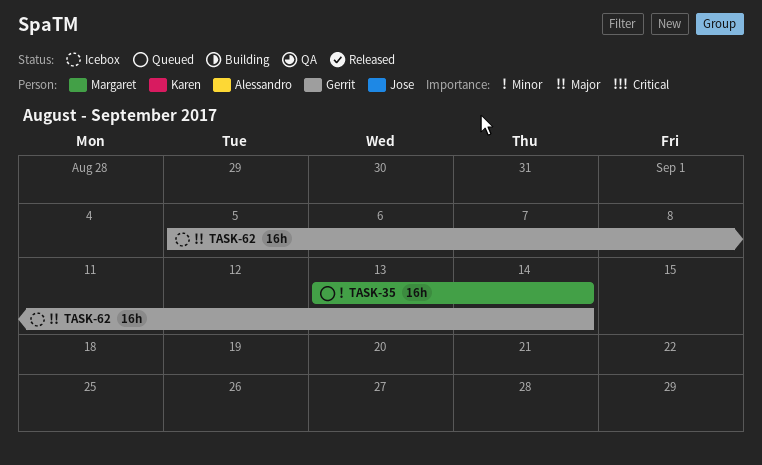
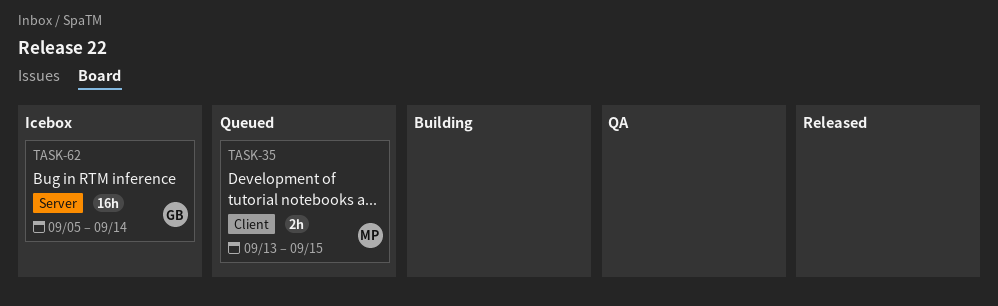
TASK-35, estimate: 16h -> 2h
TASK-35, due: Sep 14 -> Sep 15

